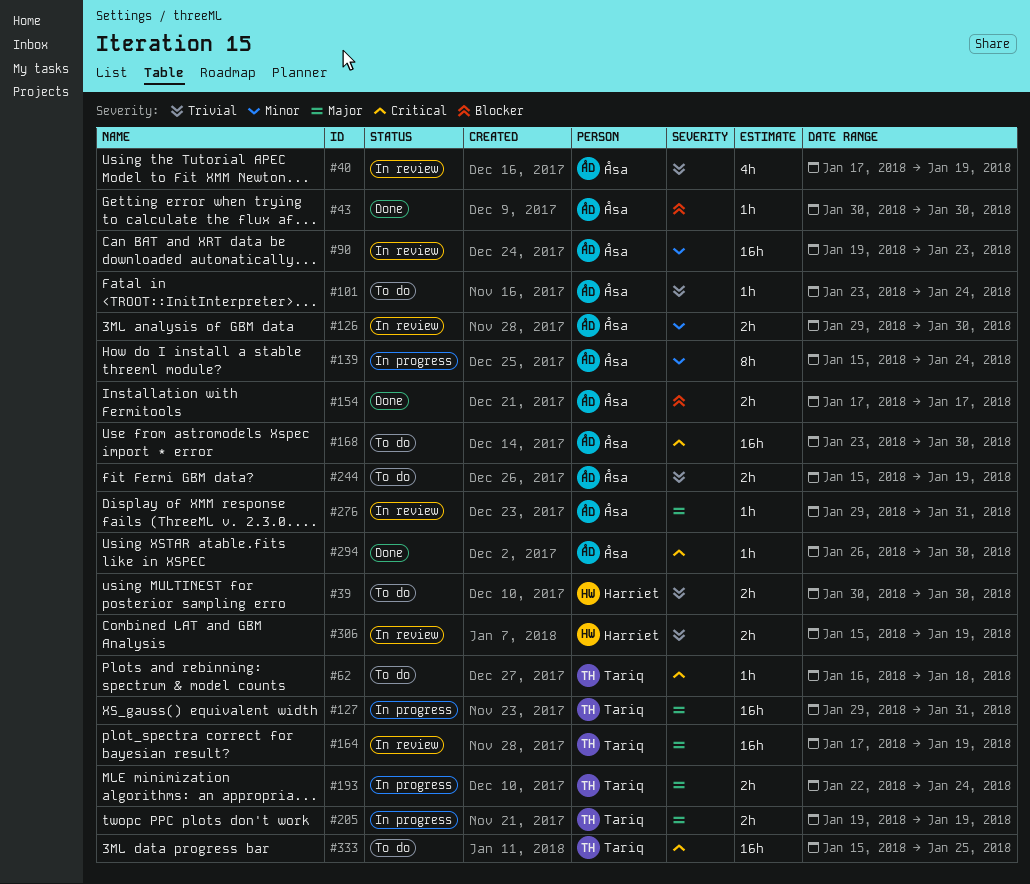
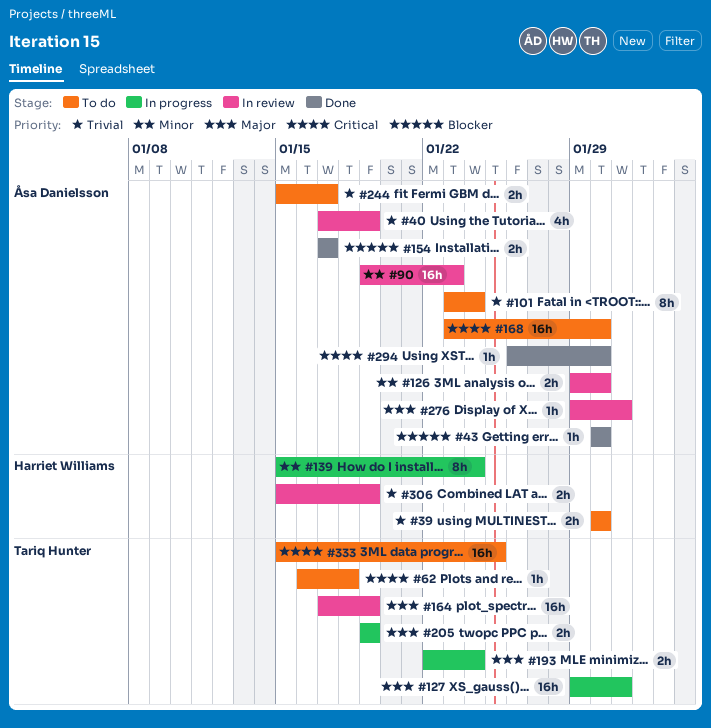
#101, estimate: 1h -> 8h
#139, owner: Åsa Danielsson -> Harriet Williams
#244, due: Jan 19 -> Jan 17

